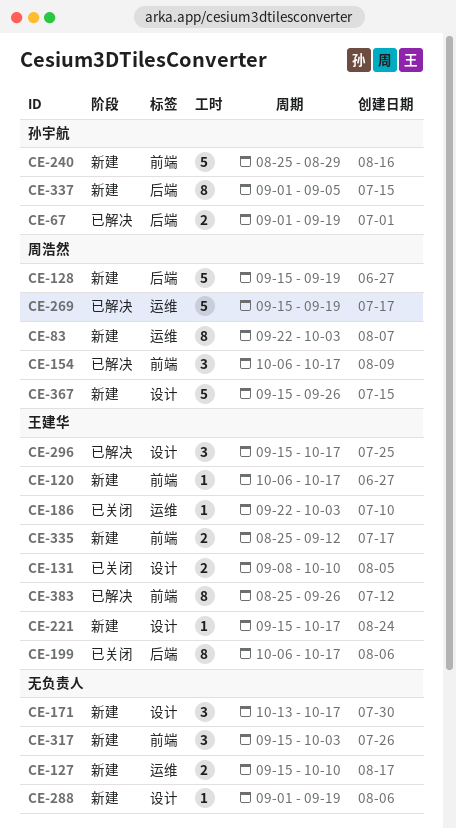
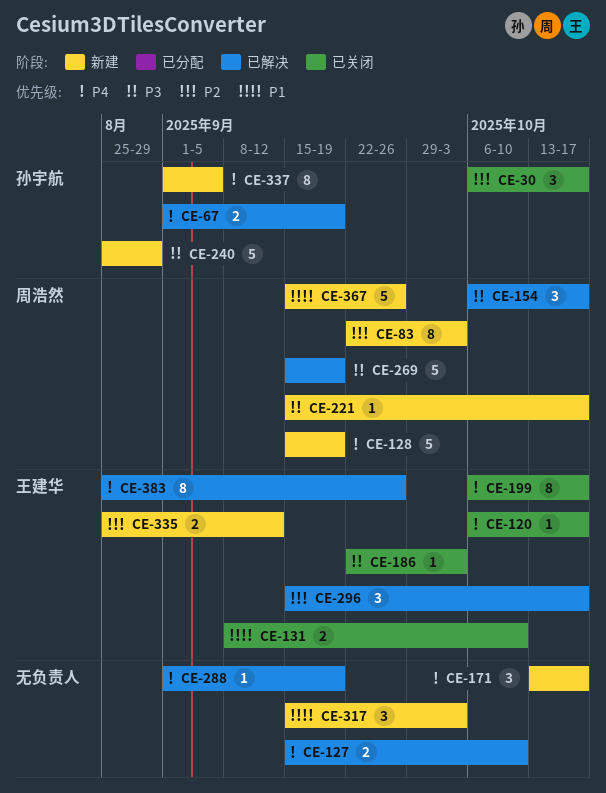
CE-30: none -> present
CE-120, status: 新建 -> 已关闭
CE-127, status: 新建 -> 已解决
CE-221, owner: 王建华 -> 周浩然
CE-288, status: 新建 -> 已解决

